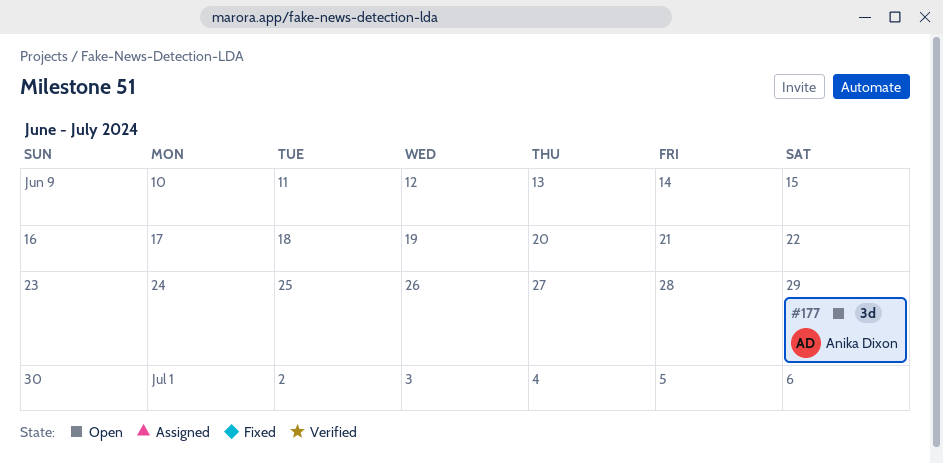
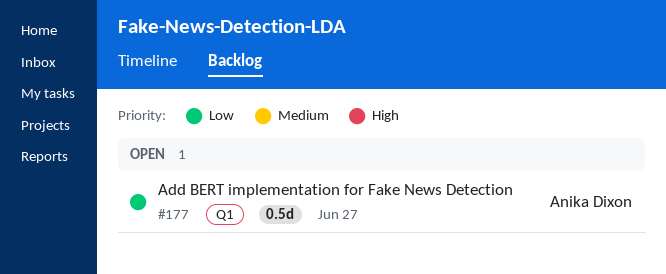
#177, estimate: 3d -> 0.5d
#177, due: Jun 29 -> Jun 27

